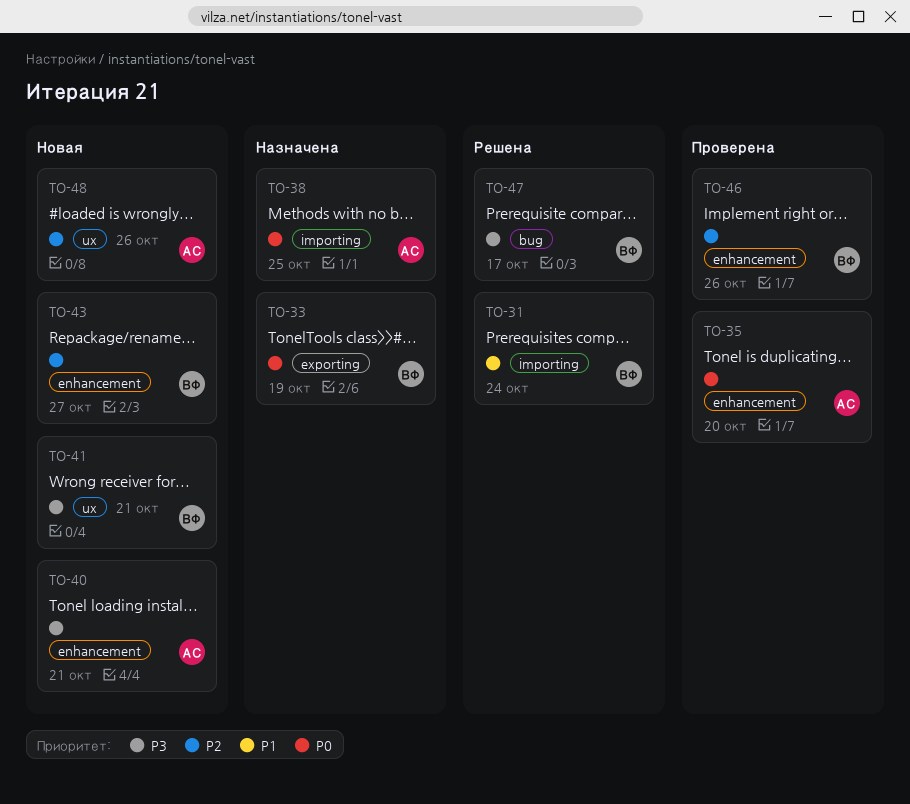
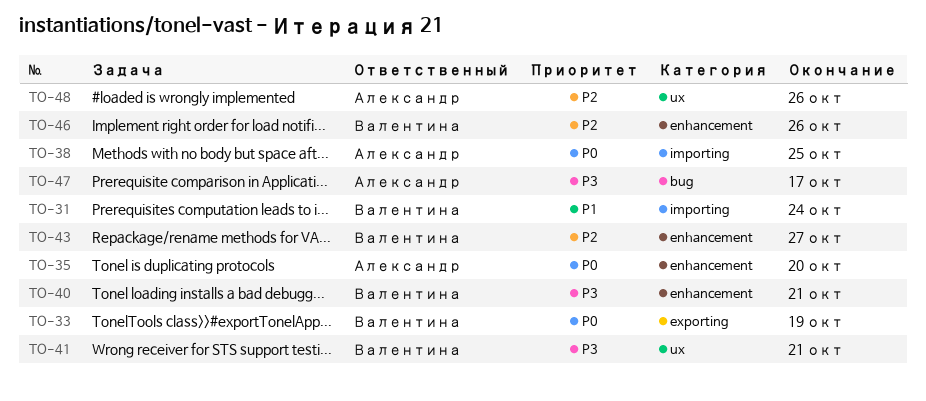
TO-40, owner: Александр -> Валентина
TO-47, owner: Валентина -> Александр

